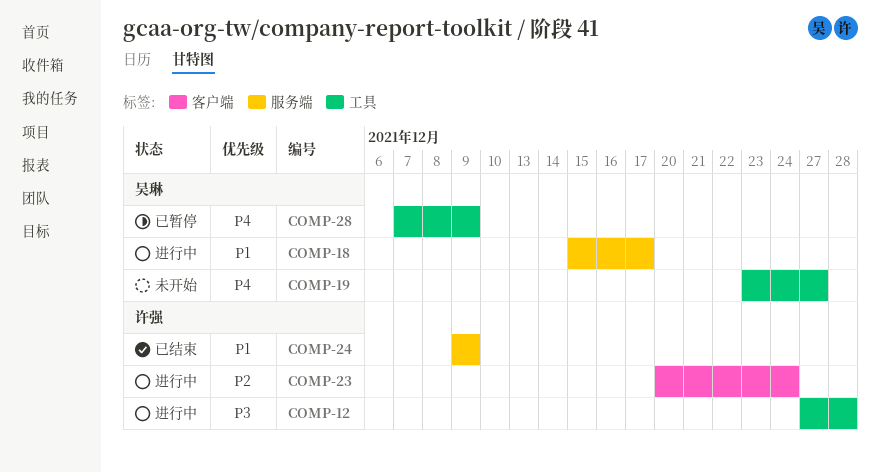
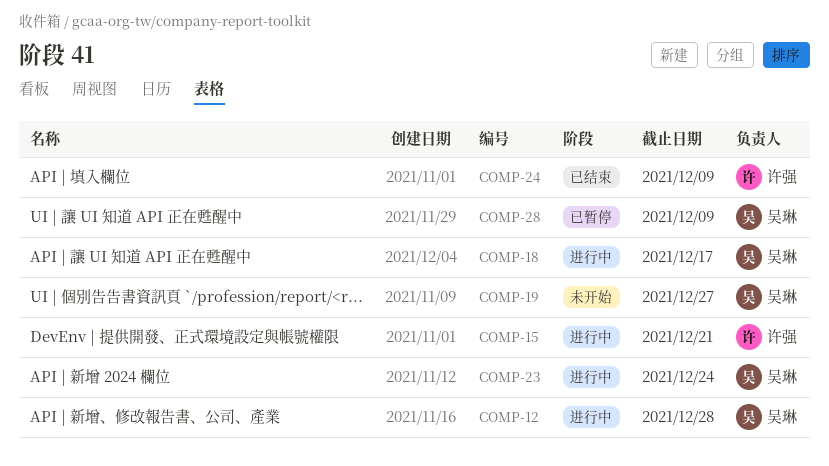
COMP-12, owner: 许强 -> 吴琳
COMP-15: none -> present
COMP-23, owner: 许强 -> 吴琳

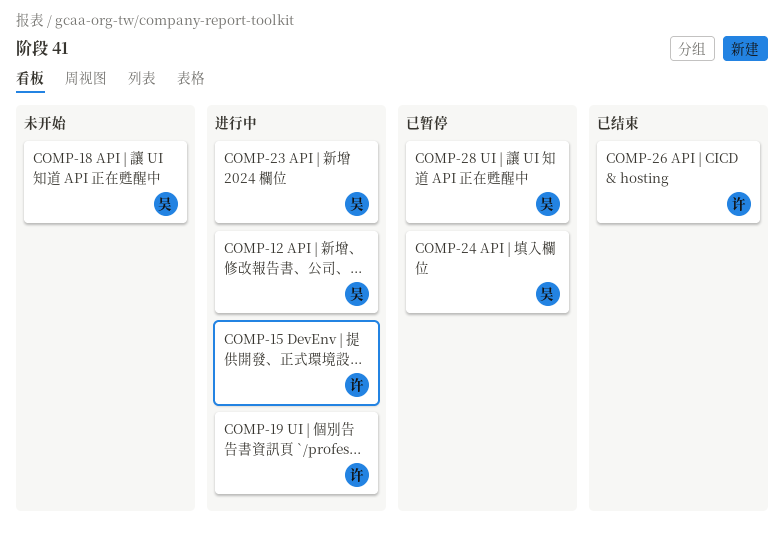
COMP-18, status: 进行中 -> 未开始
COMP-19, status: 未开始 -> 进行中
COMP-19, owner: 吴琳 -> 许强
COMP-24, status: 已结束 -> 已暂停
COMP-24, owner: 许强 -> 吴琳
COMP-26: none -> present

